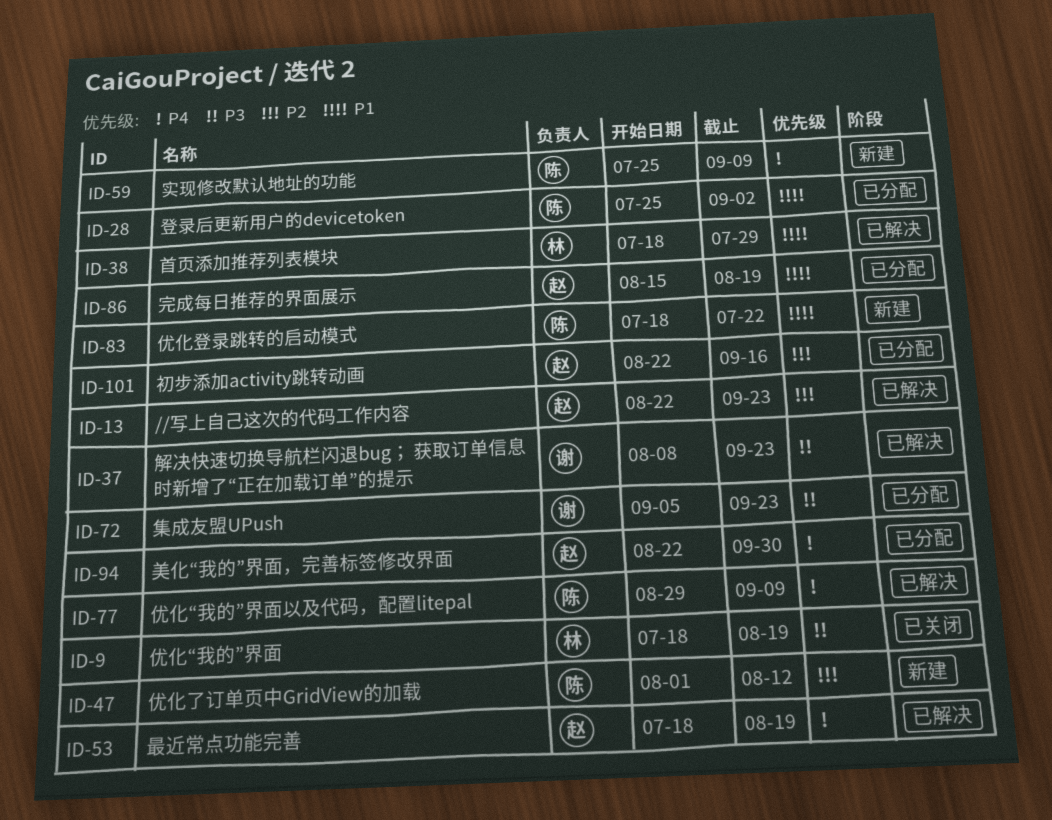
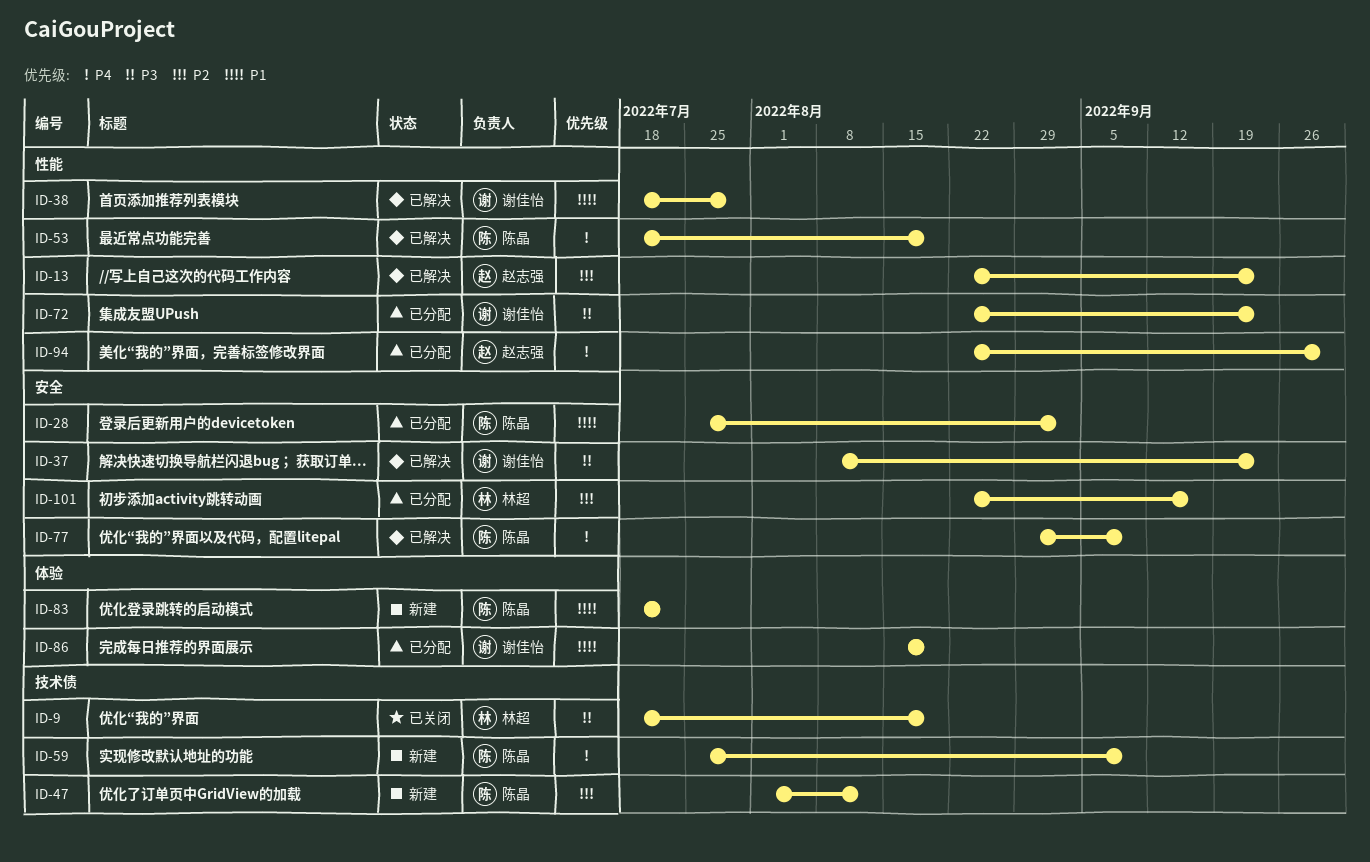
ID-38, owner: 林超 -> 谢佳怡
ID-53, owner: 赵志强 -> 陈晶
ID-72, start: Sep 5 -> Aug 22
ID-86, owner: 赵志强 -> 谢佳怡
ID-101, owner: 赵志强 -> 林超

